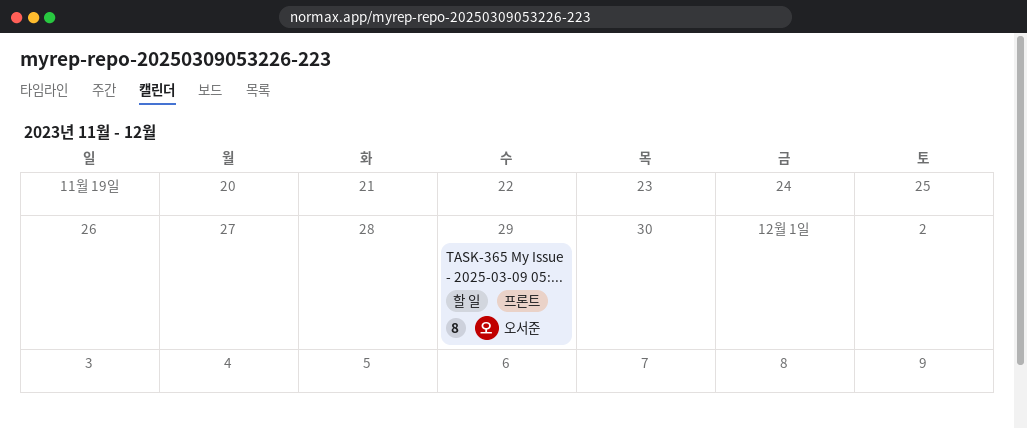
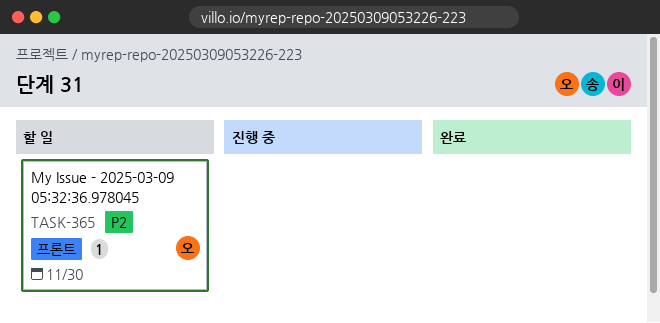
TASK-365, estimate: 8 -> 1
TASK-365, due: Nov 29 -> Nov 30

